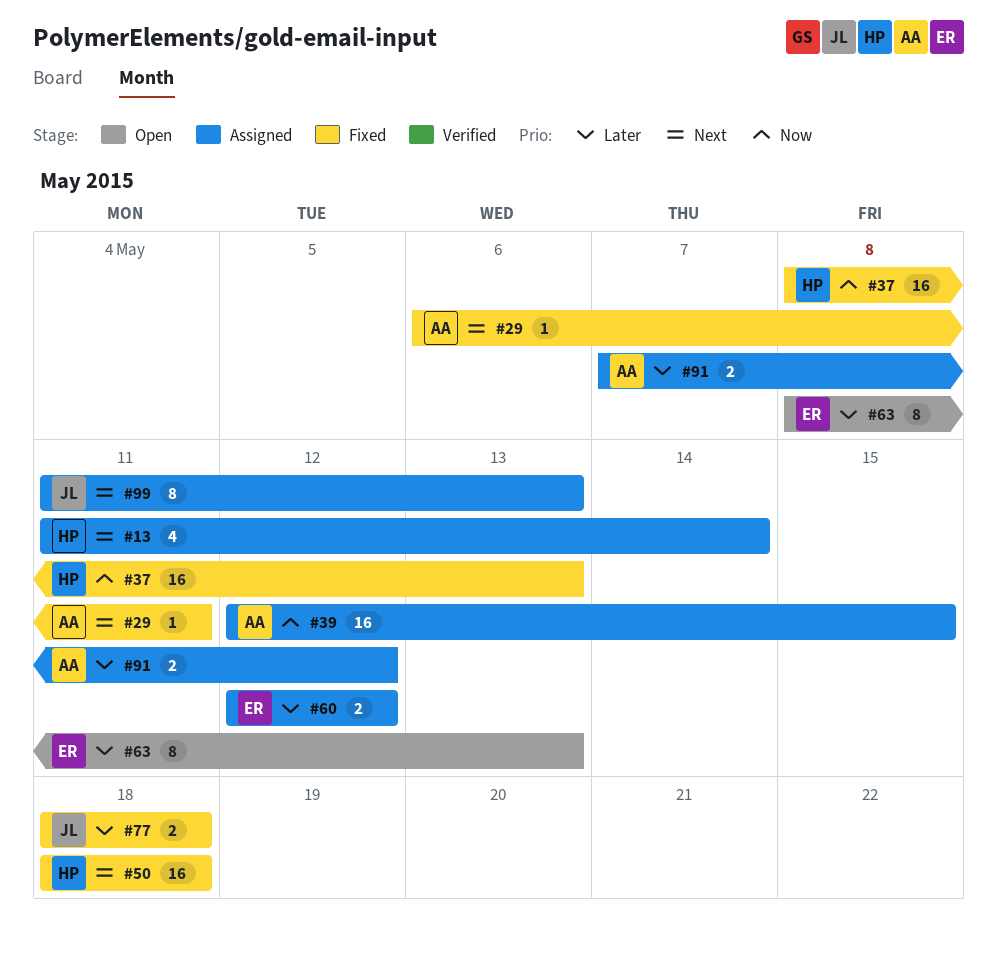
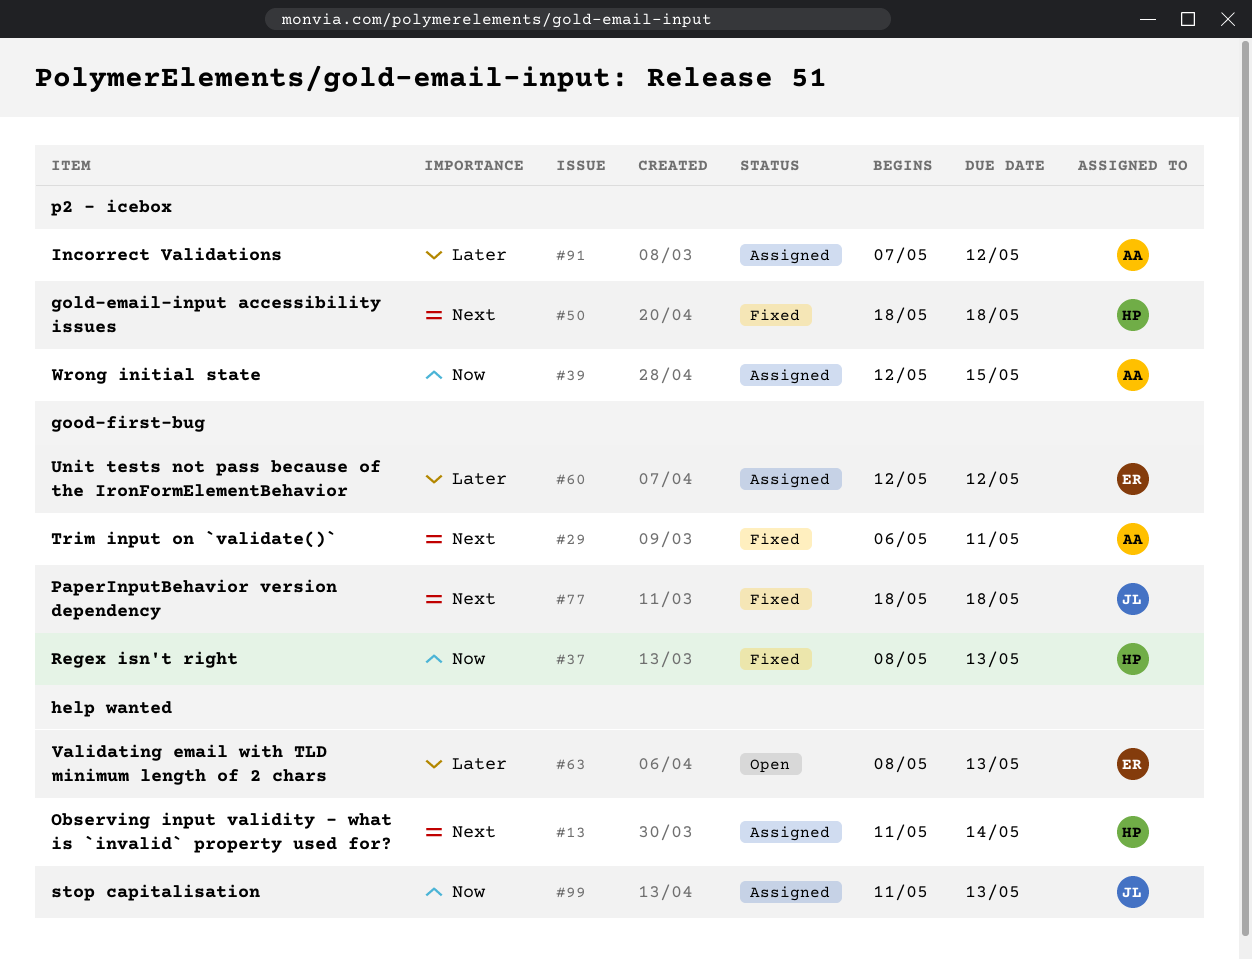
#77, priority: Later -> Next
#99, priority: Next -> Now

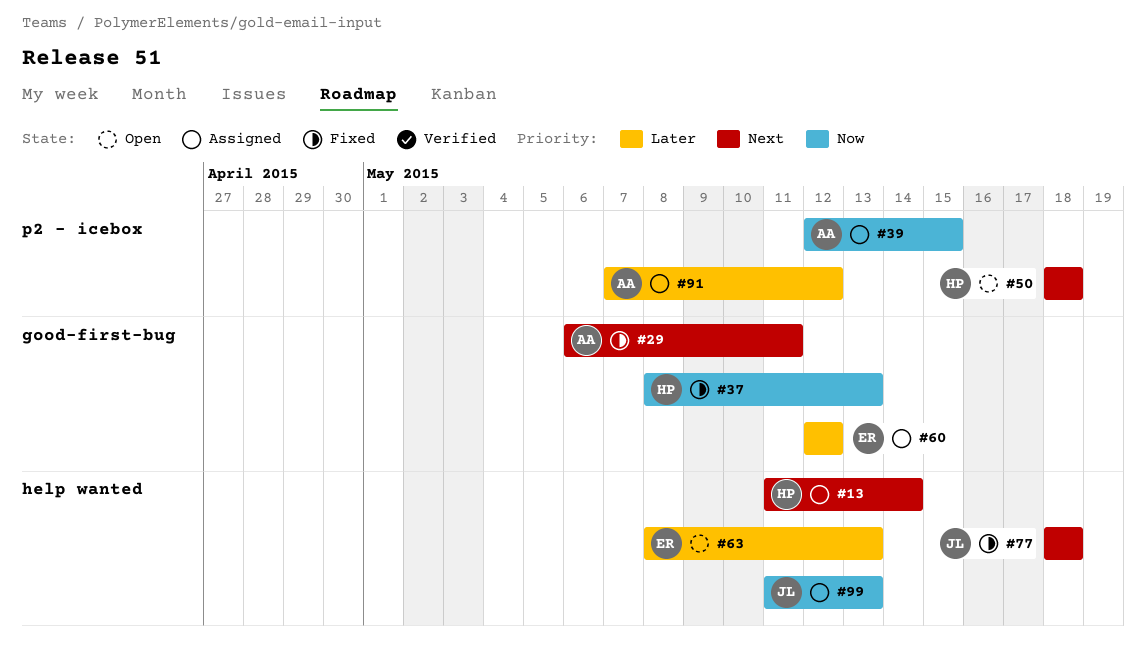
#50, status: Fixed -> Open
#77, label: good-first-bug -> help wanted

